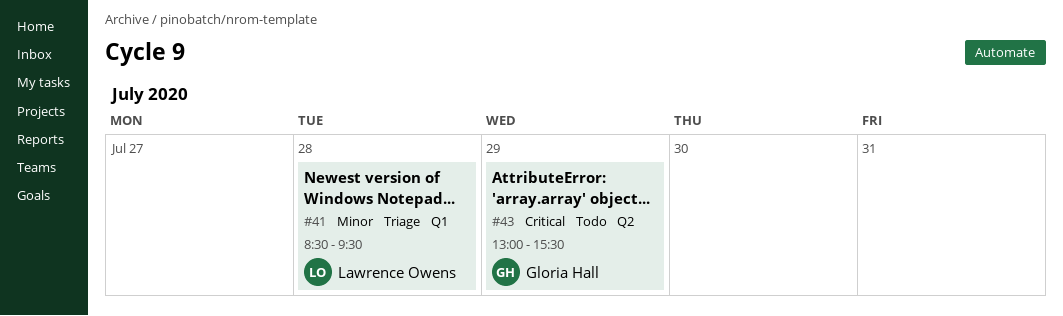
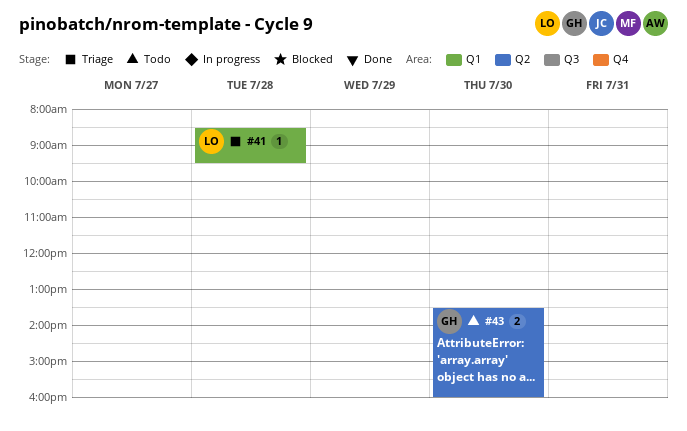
#43, day: Jul 29 -> Jul 30
#43, begins: 13:00 -> 13:30
#43, ends: 15:30 -> 16:00

